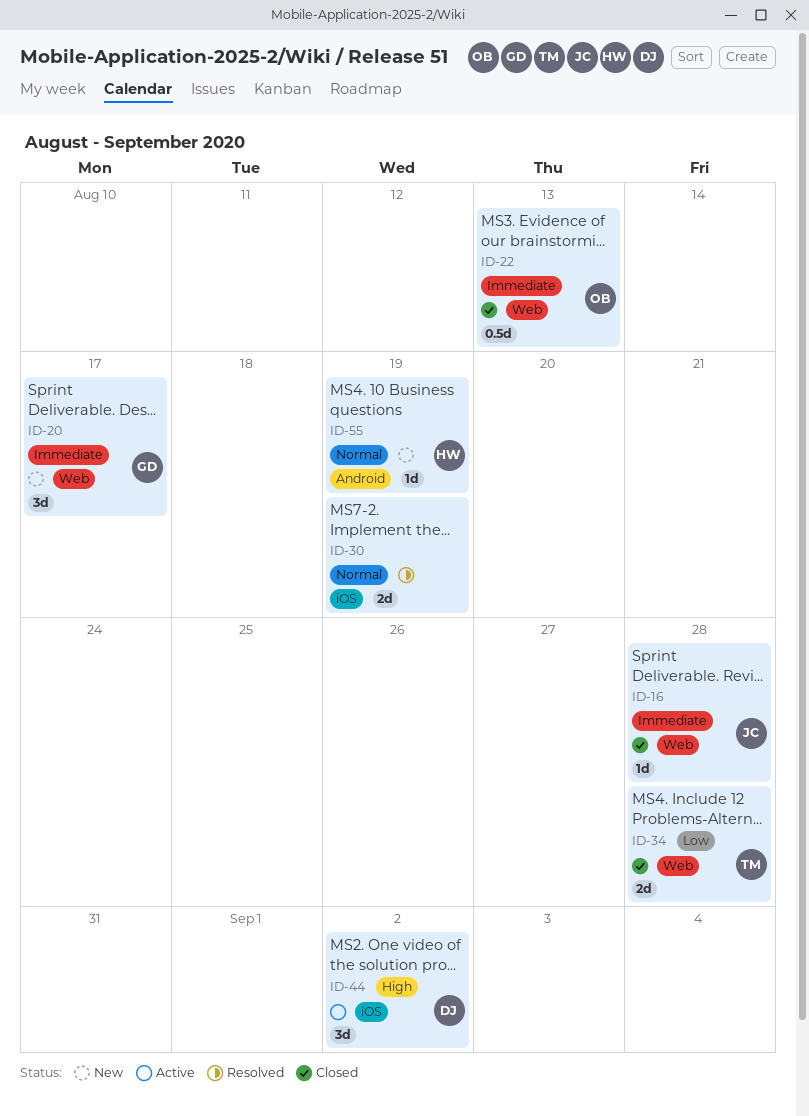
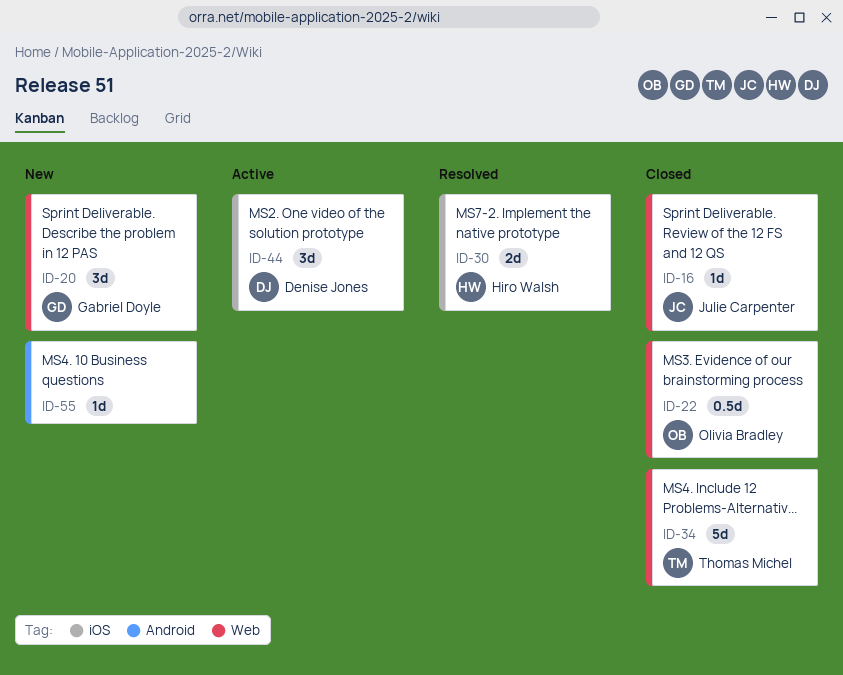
ID-30, owner: none -> Hiro Walsh
ID-34, estimate: 2d -> 5d
ID-55, owner: Hiro Walsh -> none

